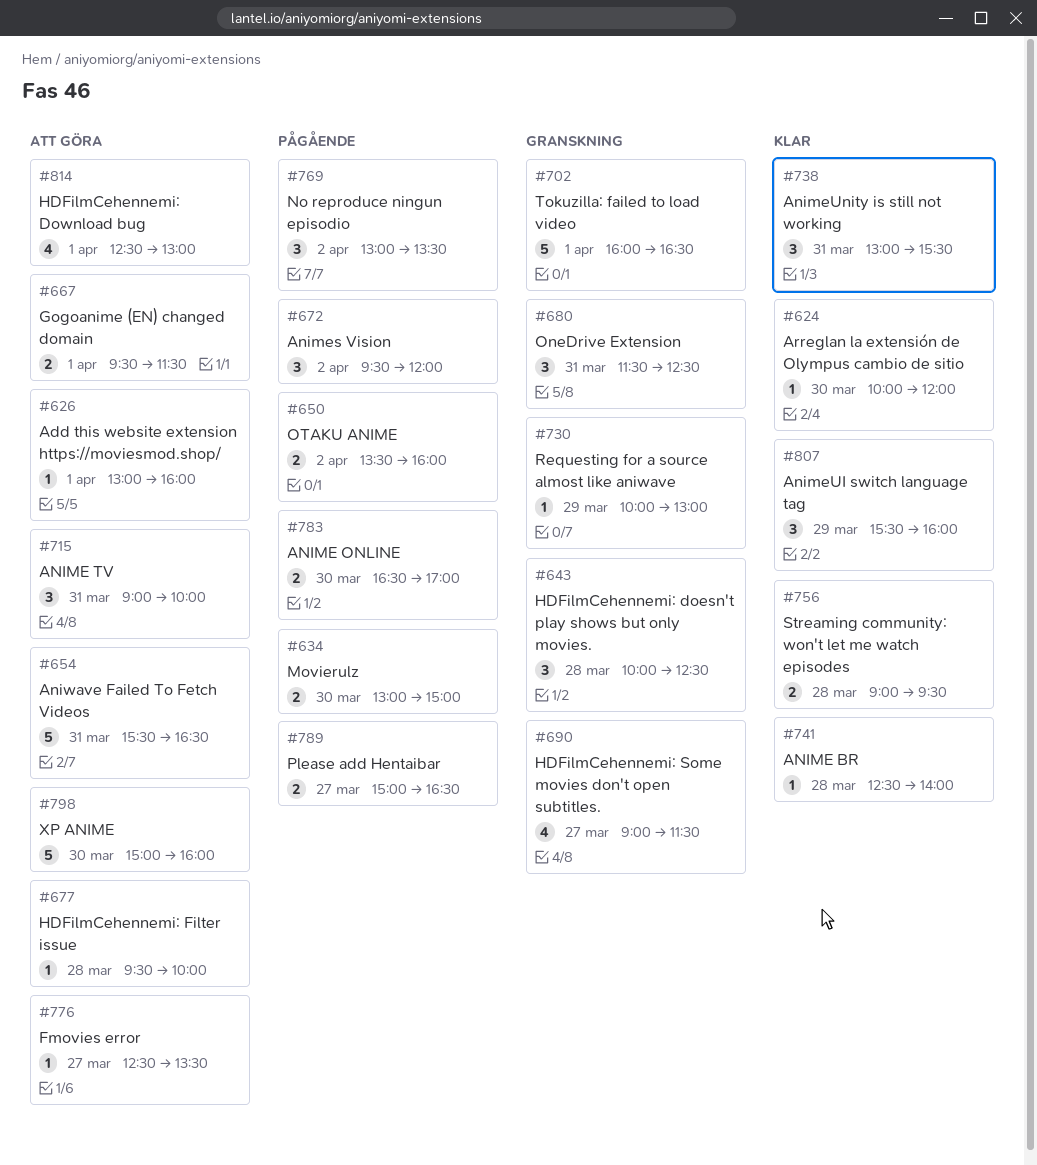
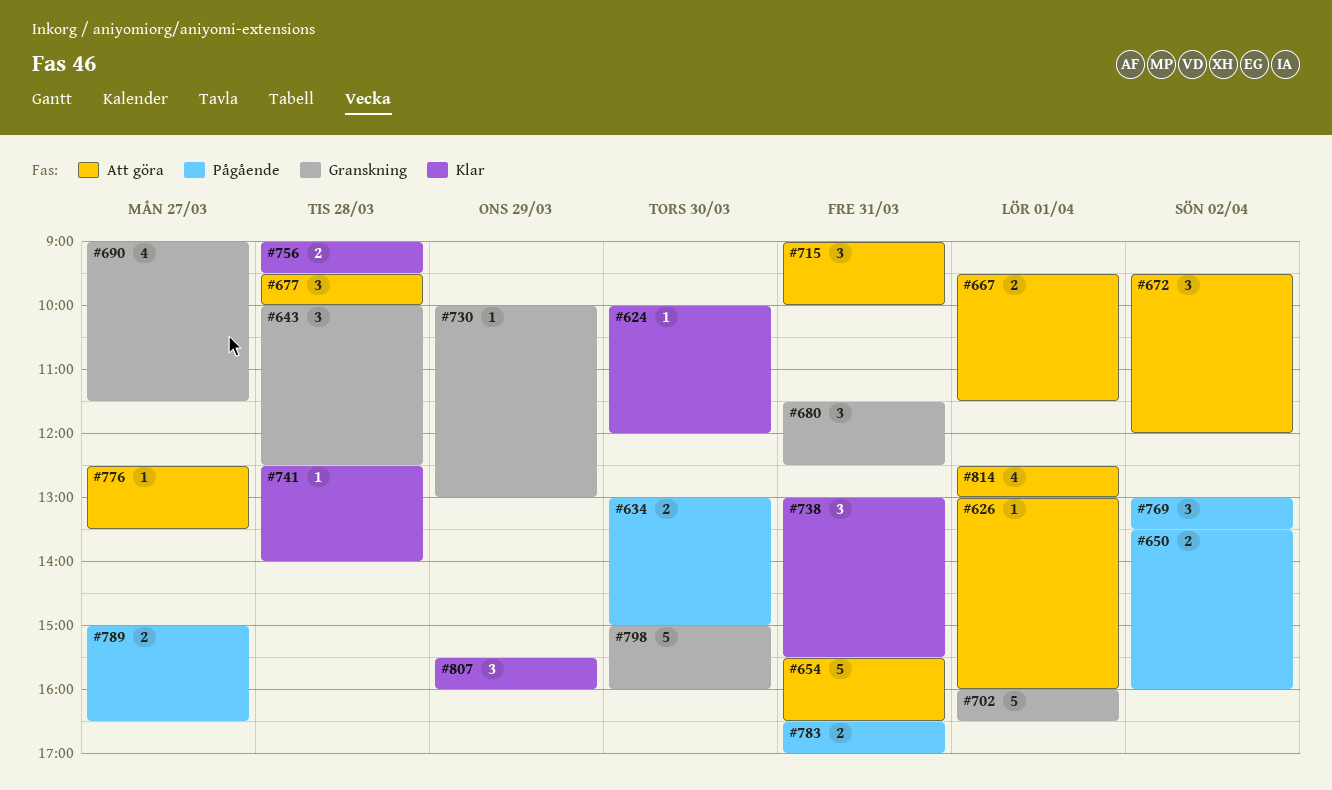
#672, status: Pågående -> Att göra
#677, estimate: 1 -> 3
#783, day: Mar 30 -> Mar 31
#798, status: Att göra -> Granskning

